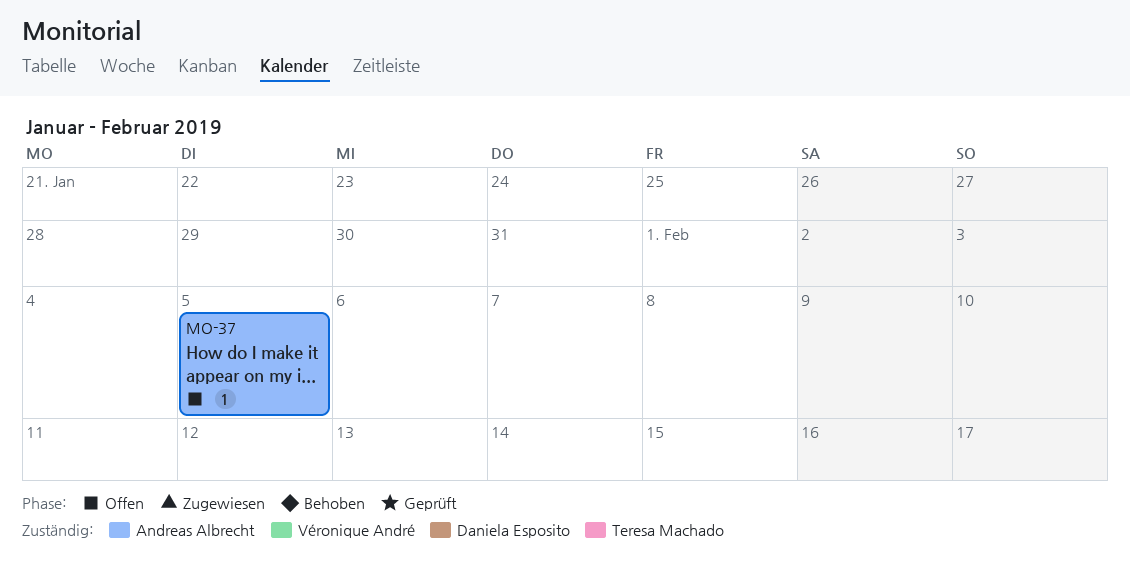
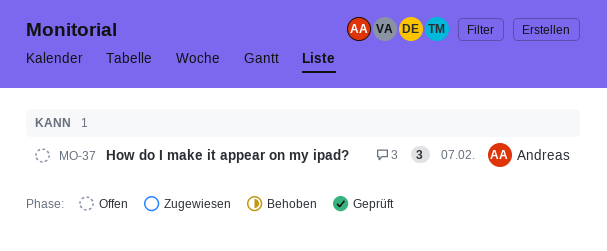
MO-37, estimate: 1 -> 3
MO-37, due: Feb 5 -> Feb 7

